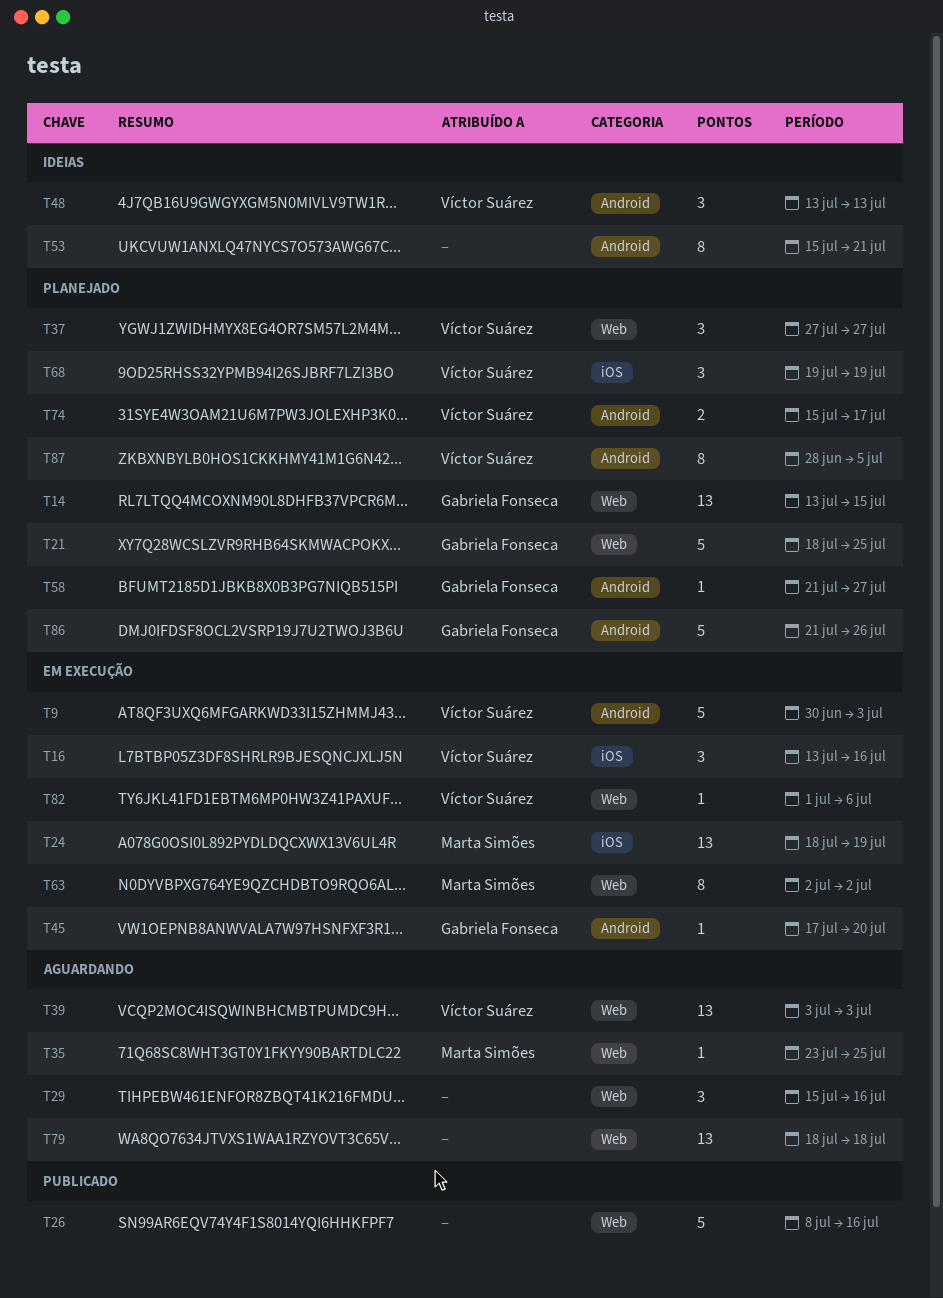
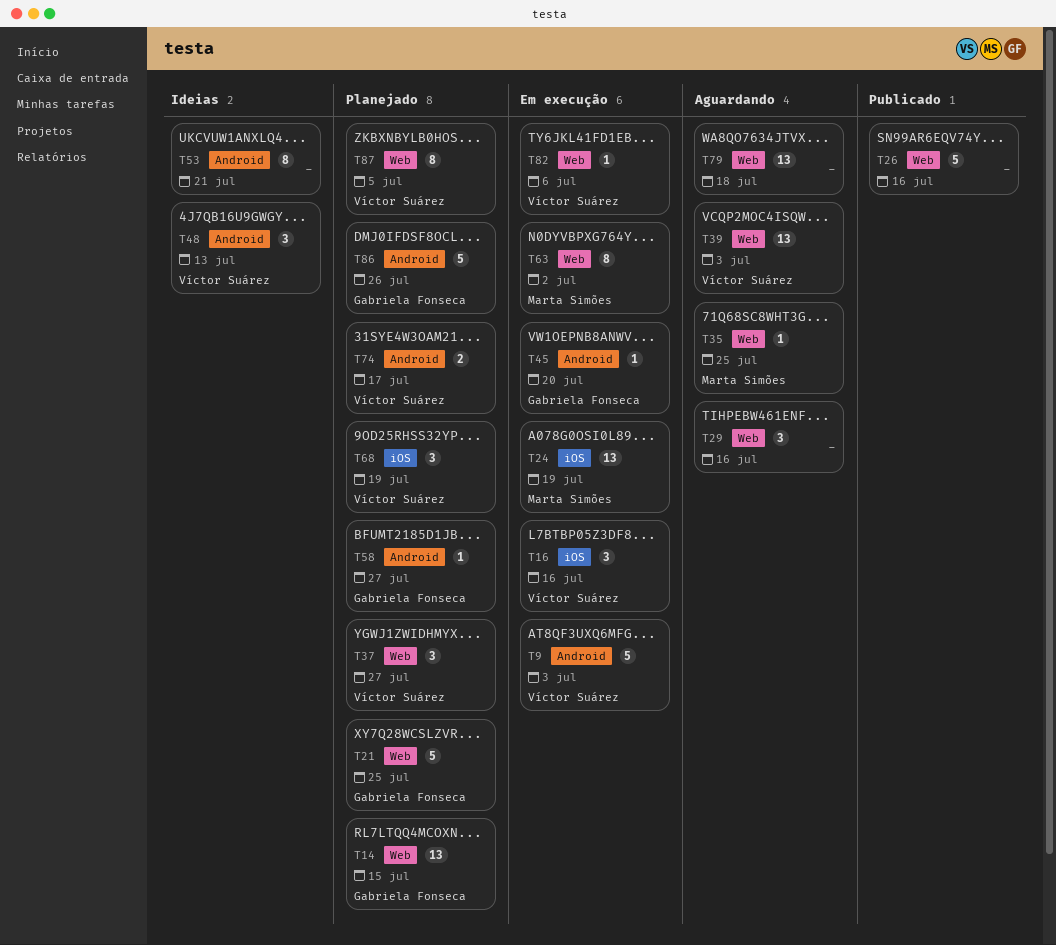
T87, label: Android -> Web

